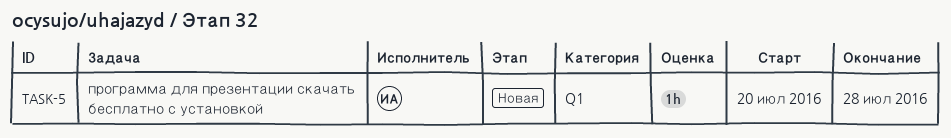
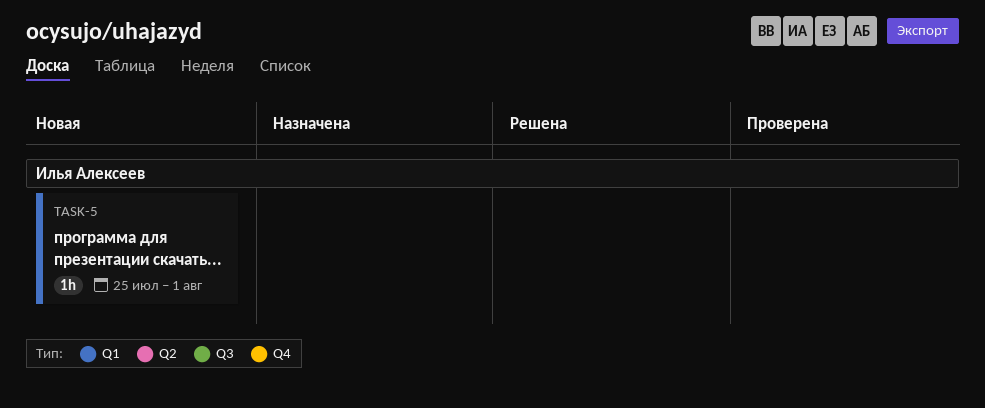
TASK-5, start: Jul 20 -> Jul 25
TASK-5, due: Jul 28 -> Aug 1

